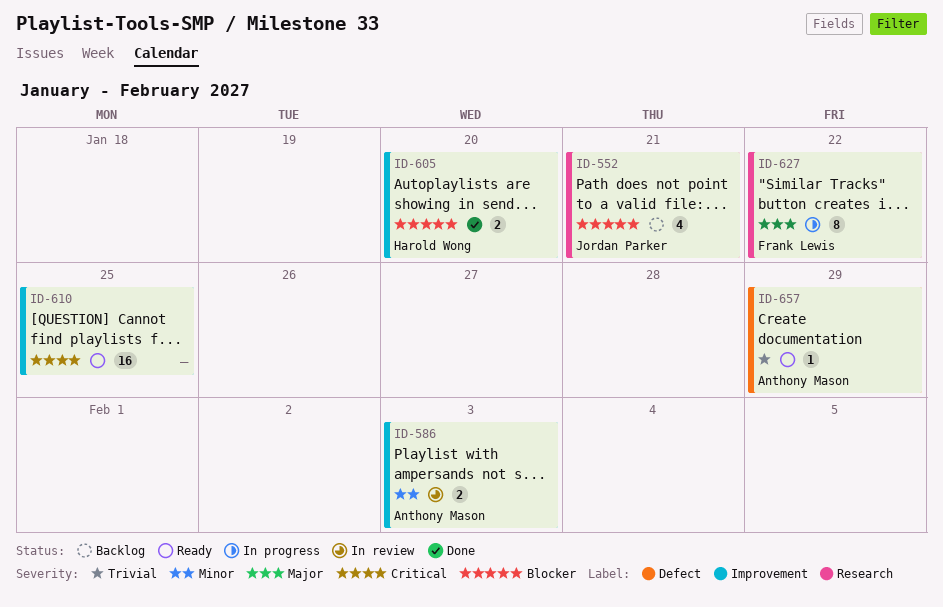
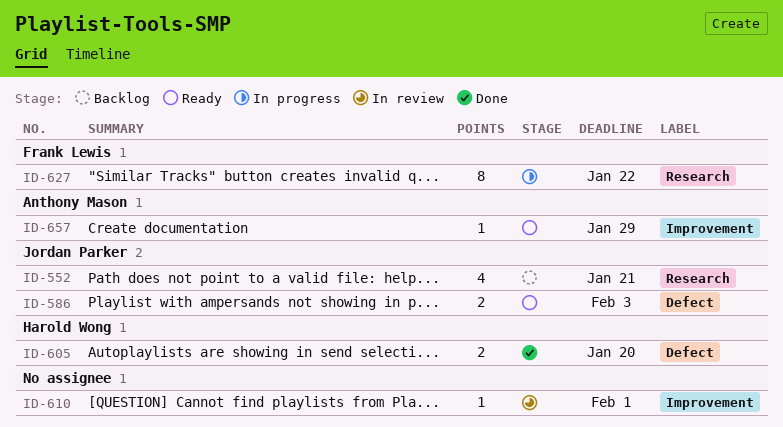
ID-586, status: In review -> Ready
ID-586, owner: Anthony Mason -> Jordan Parker
ID-586, label: Improvement -> Defect
ID-605, label: Improvement -> Defect
ID-610, status: Ready -> In review
ID-610, estimate: 16 -> 1
ID-610, due: Jan 25 -> Feb 1
ID-657, label: Defect -> Improvement

